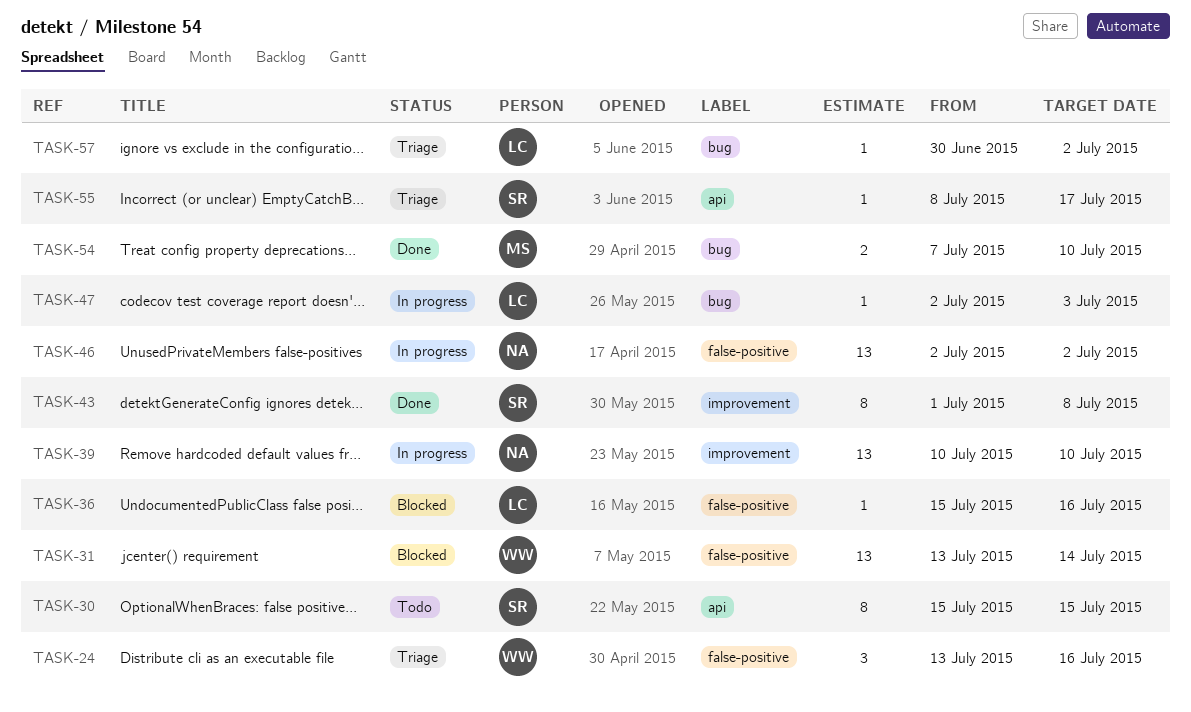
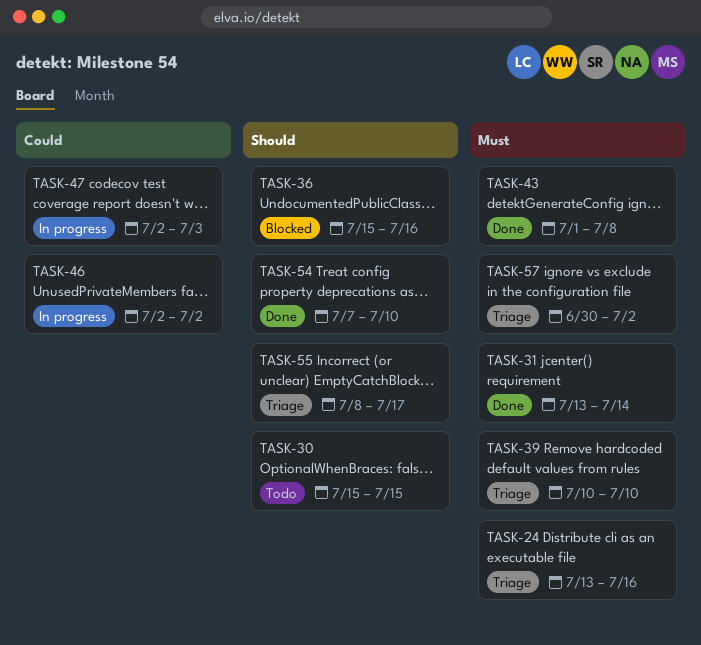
TASK-31, status: Blocked -> Done
TASK-39, status: In progress -> Triage

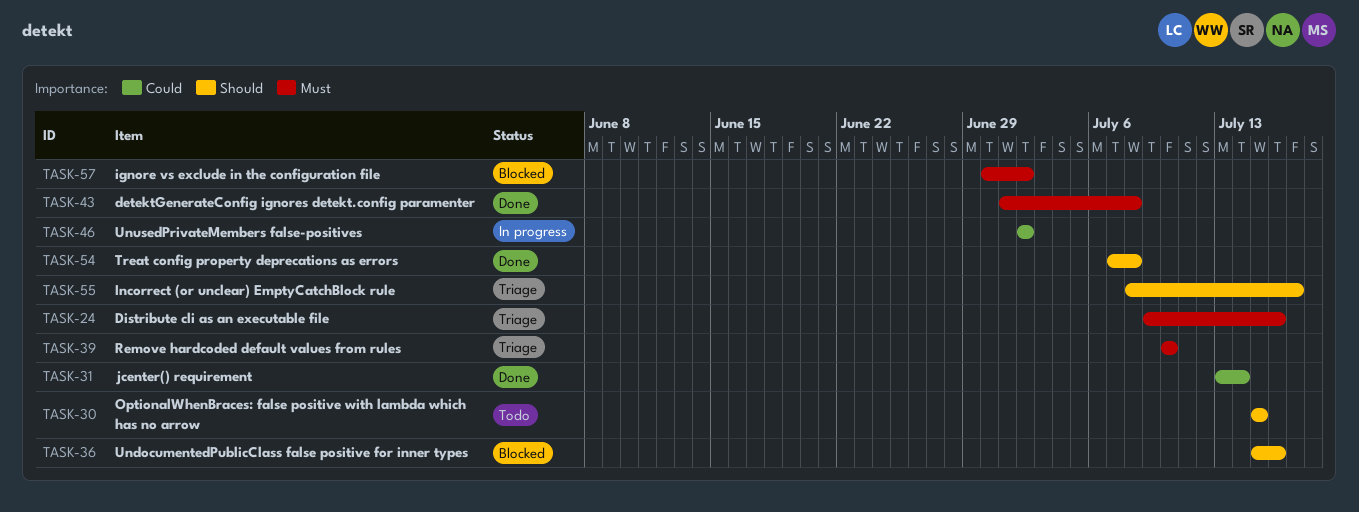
TASK-24, start: Jul 13 -> Jul 9
TASK-31, priority: Must -> Could
TASK-47: present -> none
TASK-54, due: Jul 10 -> Jul 8
TASK-57, status: Triage -> Blocked

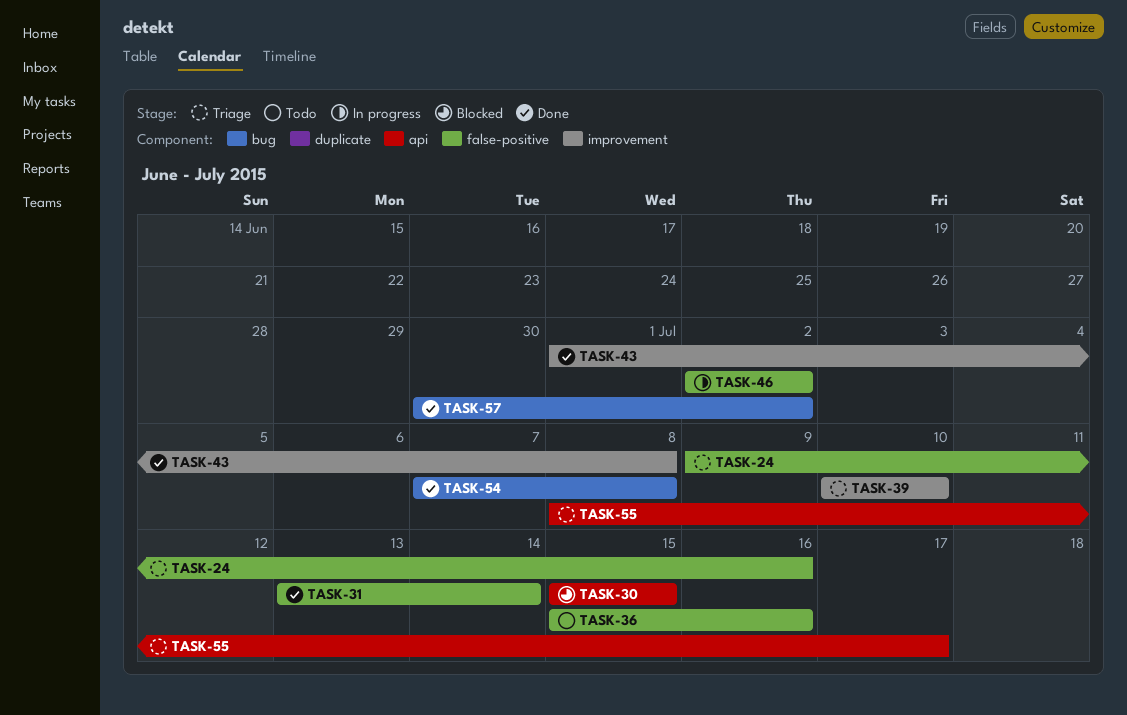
TASK-30, status: Todo -> Blocked
TASK-36, status: Blocked -> Todo
TASK-57, status: Blocked -> Done

